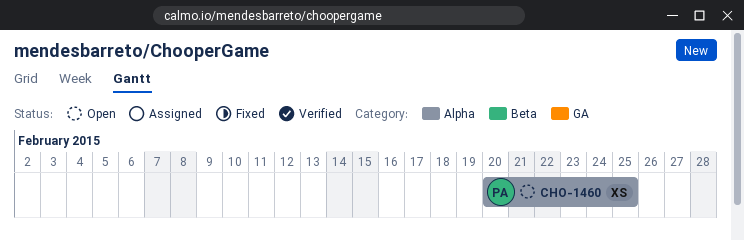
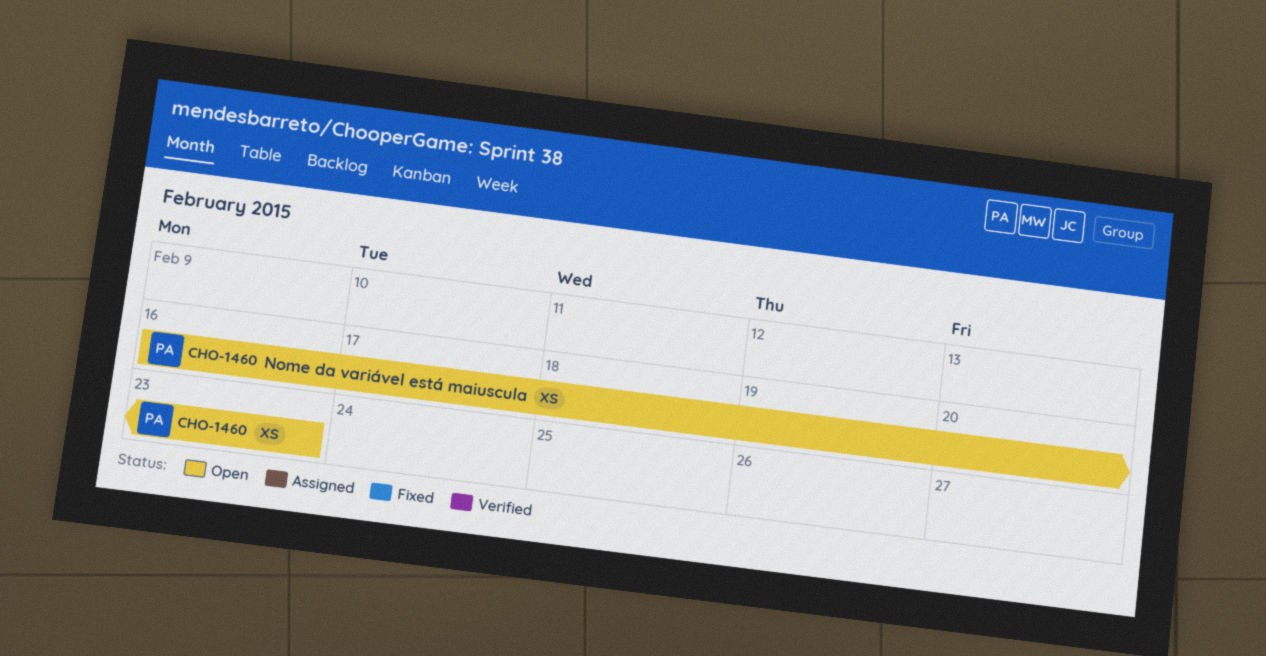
CHO-1460, start: Feb 20 -> Feb 16
CHO-1460, due: Feb 25 -> Feb 23

